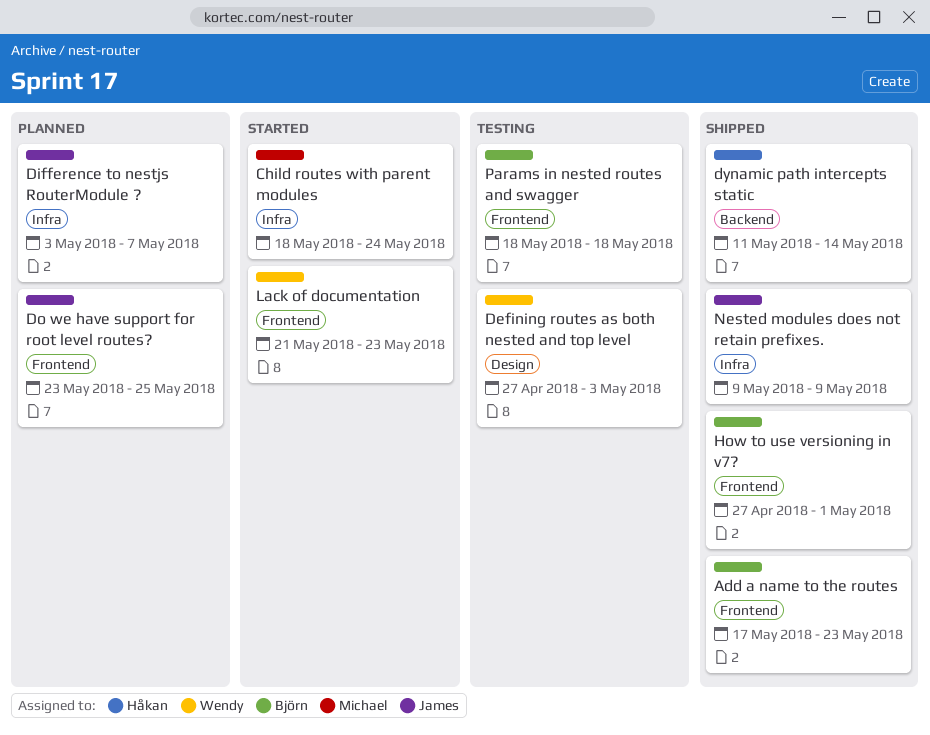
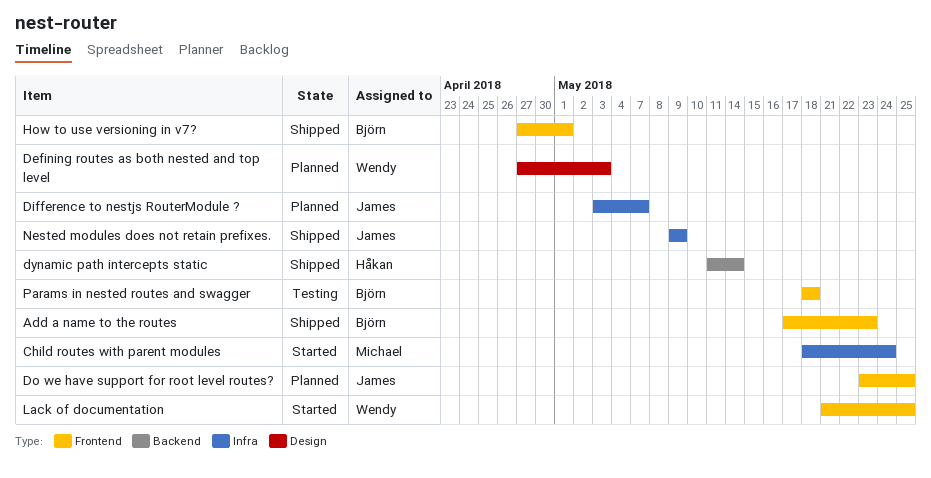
Defining routes as both nested and top level, status: Testing -> Planned
Lack of documentation, due: May 23 -> May 25

